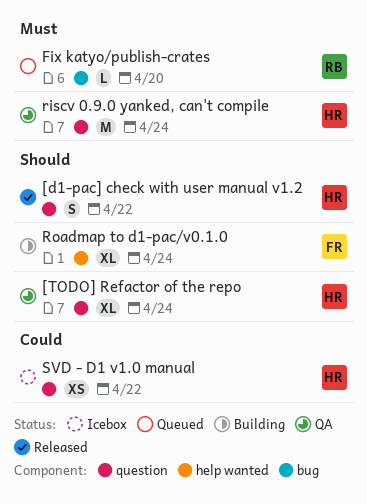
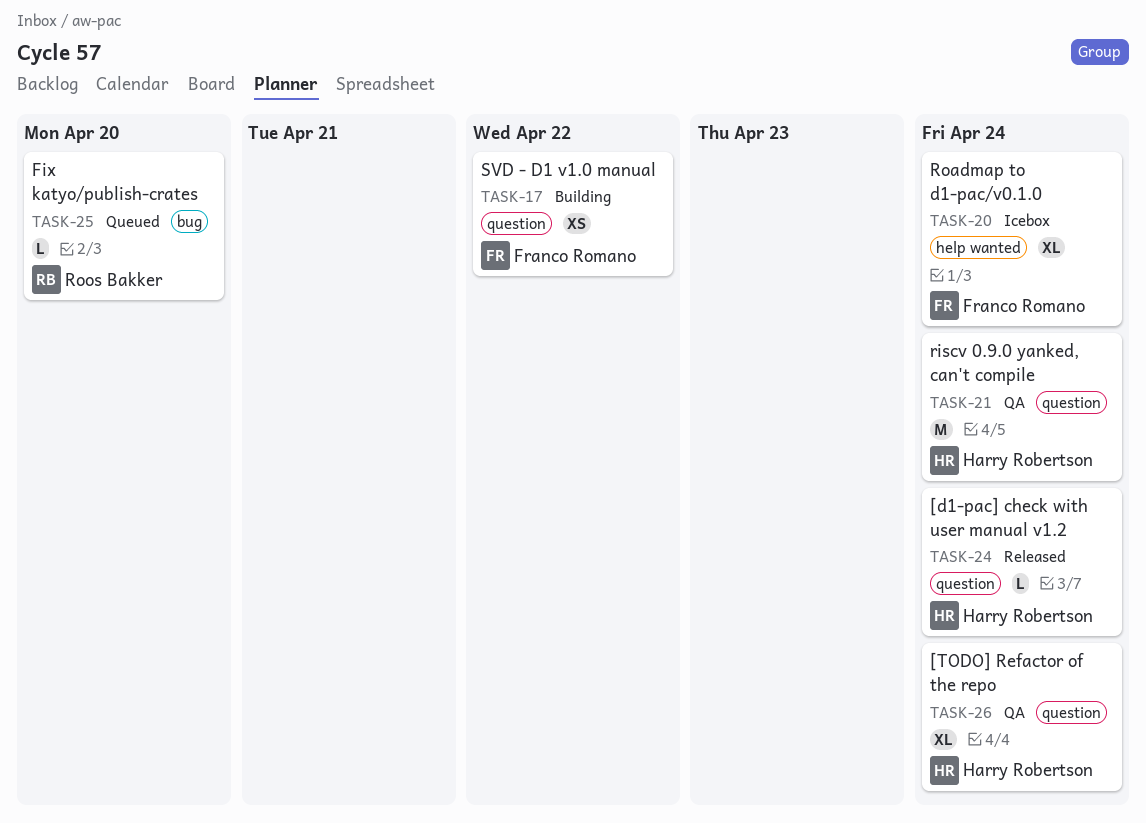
[d1-pac] check with user manual v1.2, estimate: S -> L
[d1-pac] check with user manual v1.2, due: Apr 22 -> Apr 24
Roadmap to d1-pac/v0.1.0, status: Building -> Icebox
SVD - D1 v1.0 manual, status: Icebox -> Building
SVD - D1 v1.0 manual, owner: Harry Robertson -> Franco Romano

